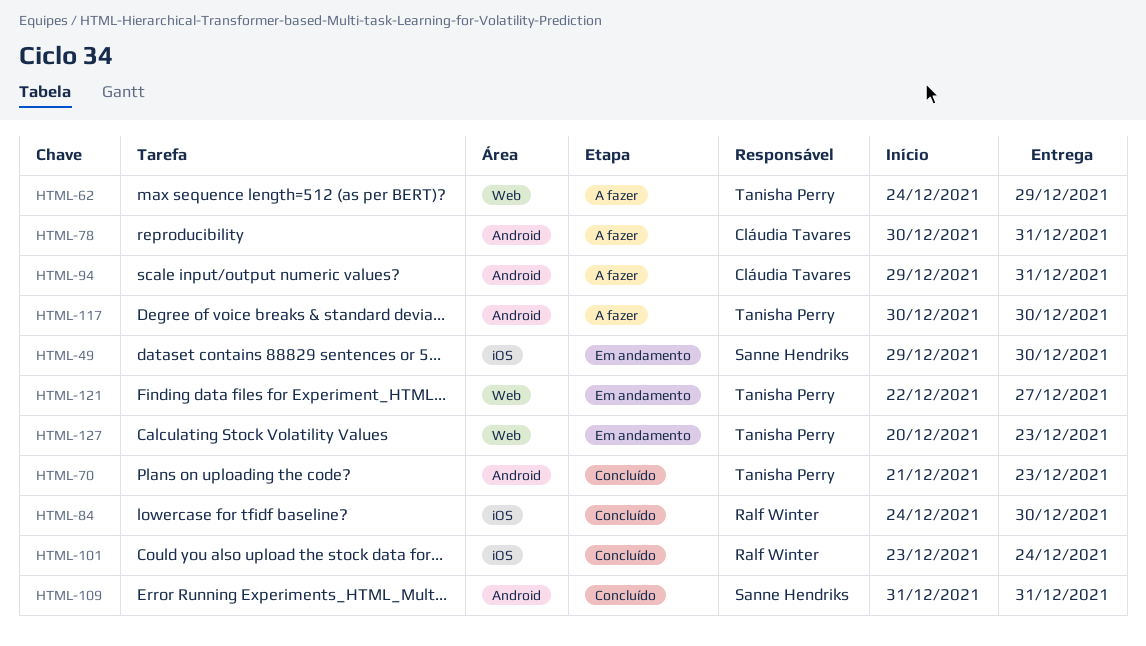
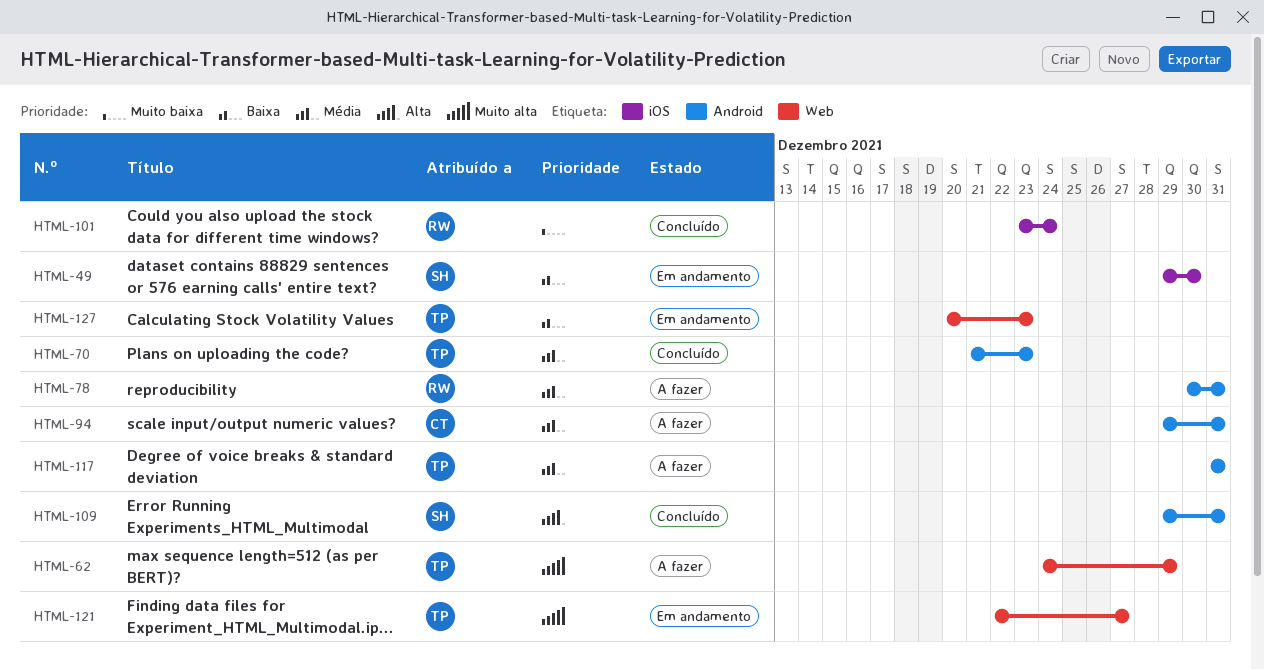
HTML-78, owner: Cláudia Tavares -> Ralf Winter
HTML-84: present -> none
HTML-109, start: Dec 31 -> Dec 29
HTML-117, start: Dec 30 -> Dec 31
HTML-117, due: Dec 30 -> Dec 31

